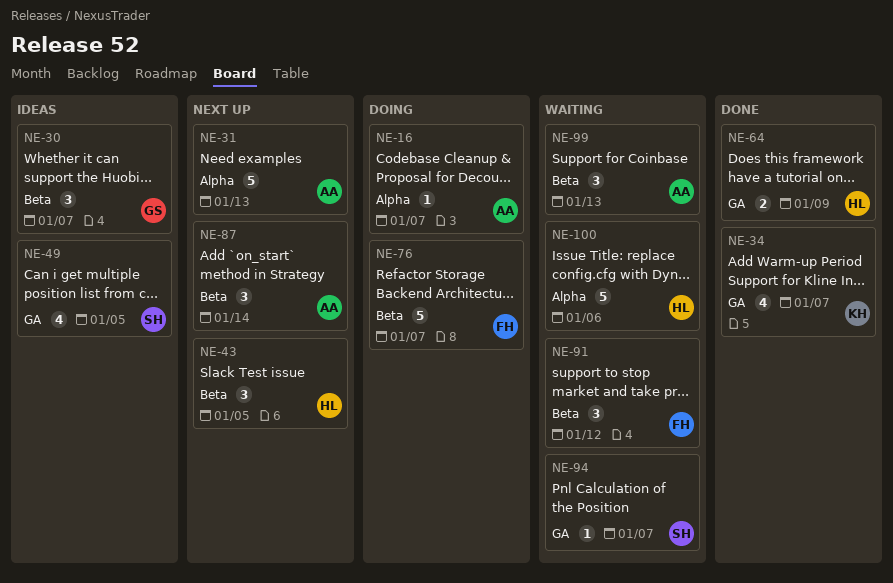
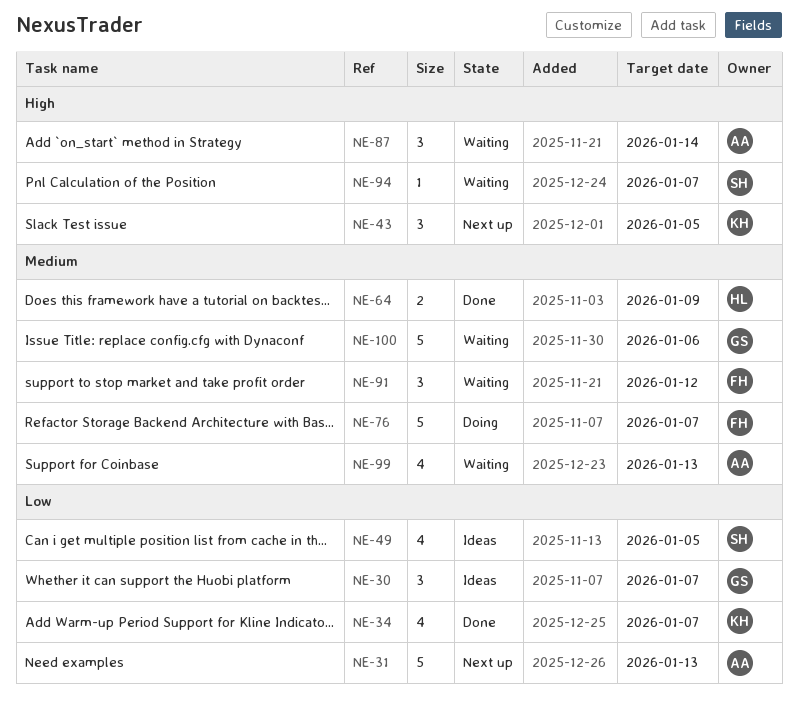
NE-16: present -> none
NE-43, owner: HL -> KH
NE-87, status: Next up -> Waiting
NE-99, estimate: 3 -> 4
NE-100, owner: HL -> GS

